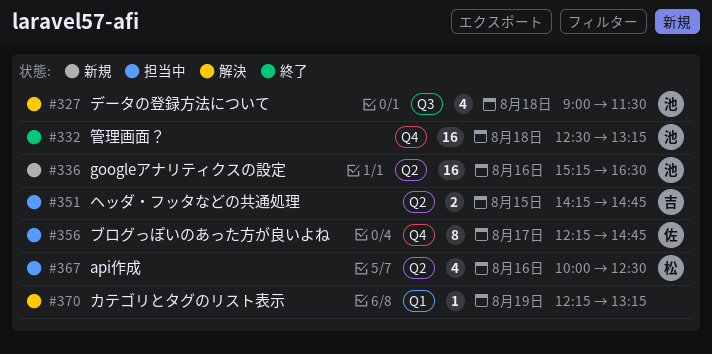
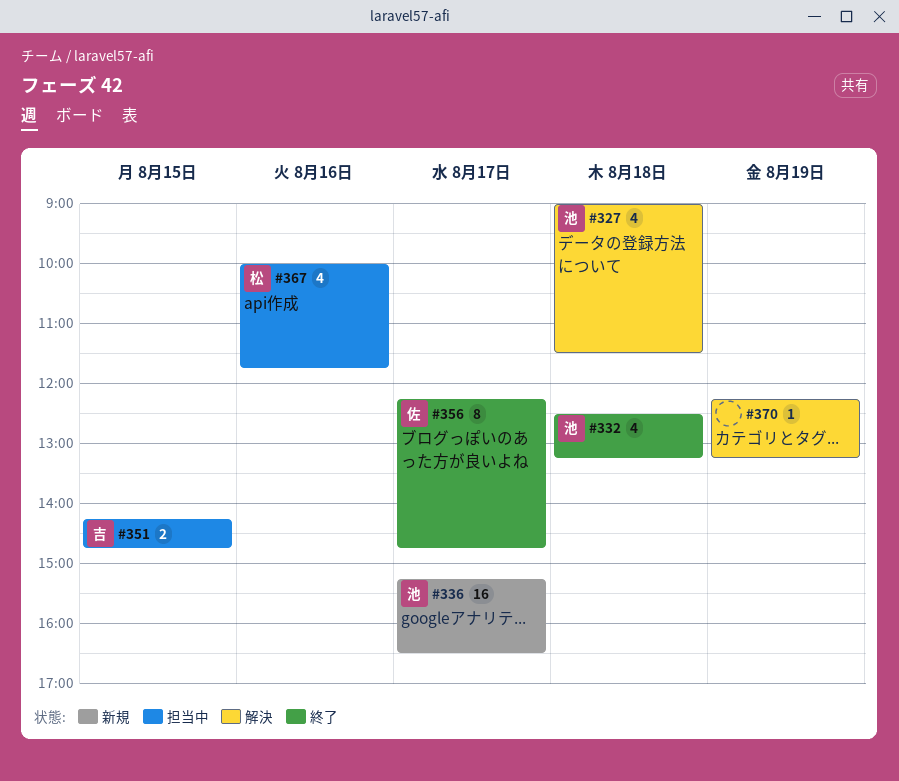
#332, estimate: 16 -> 4
#336, day: Aug 16 -> Aug 17
#356, status: 担当中 -> 終了
#367, ends: 12:30 -> 11:45

